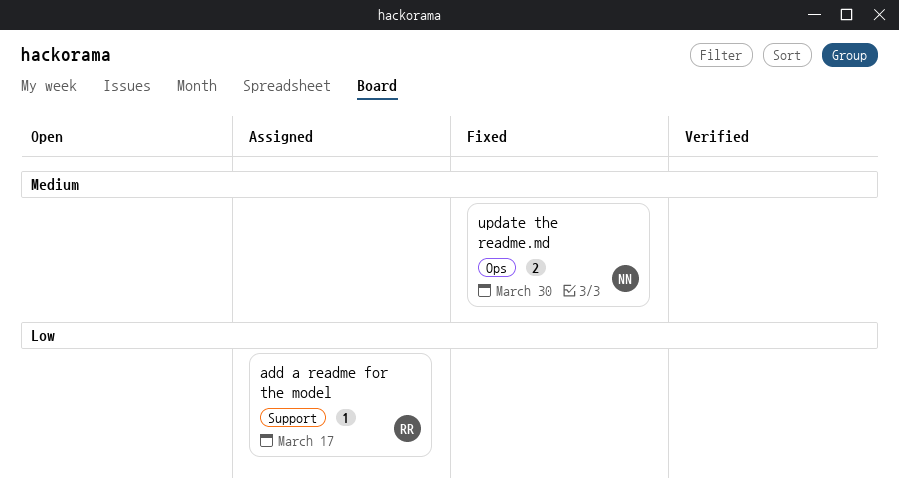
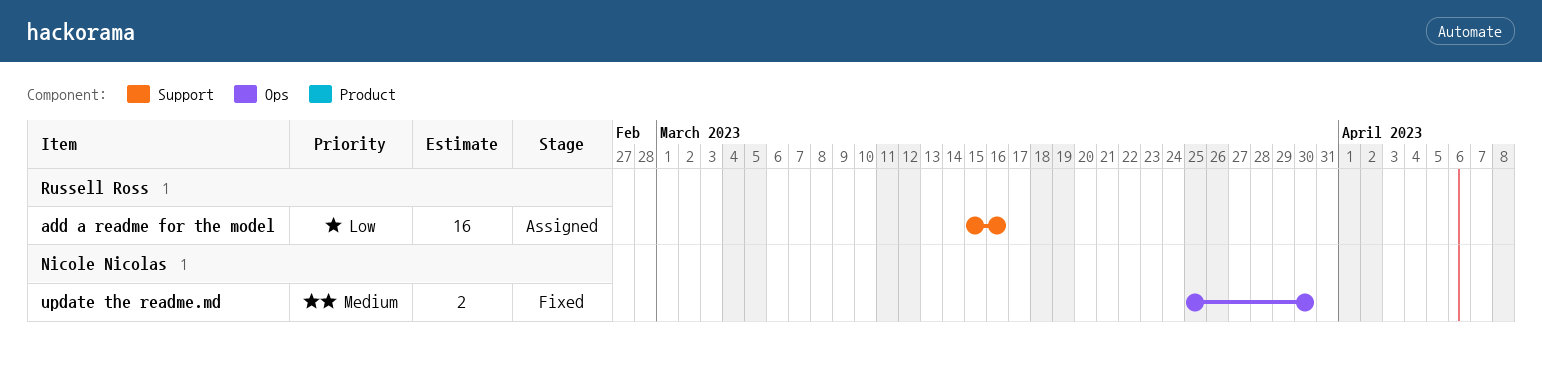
add a readme for the model, estimate: 1 -> 16
add a readme for the model, due: Mar 17 -> Mar 16

